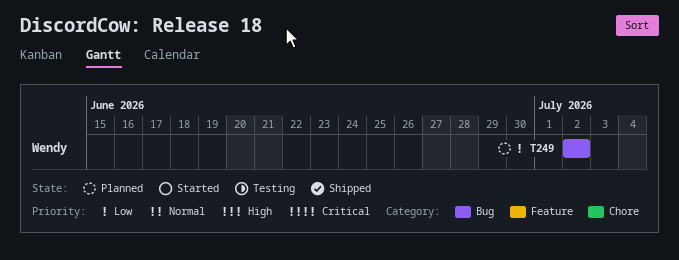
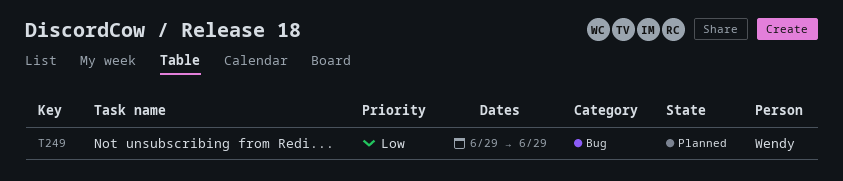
T249, start: Jul 2 -> Jun 29
T249, due: Jul 2 -> Jun 29

